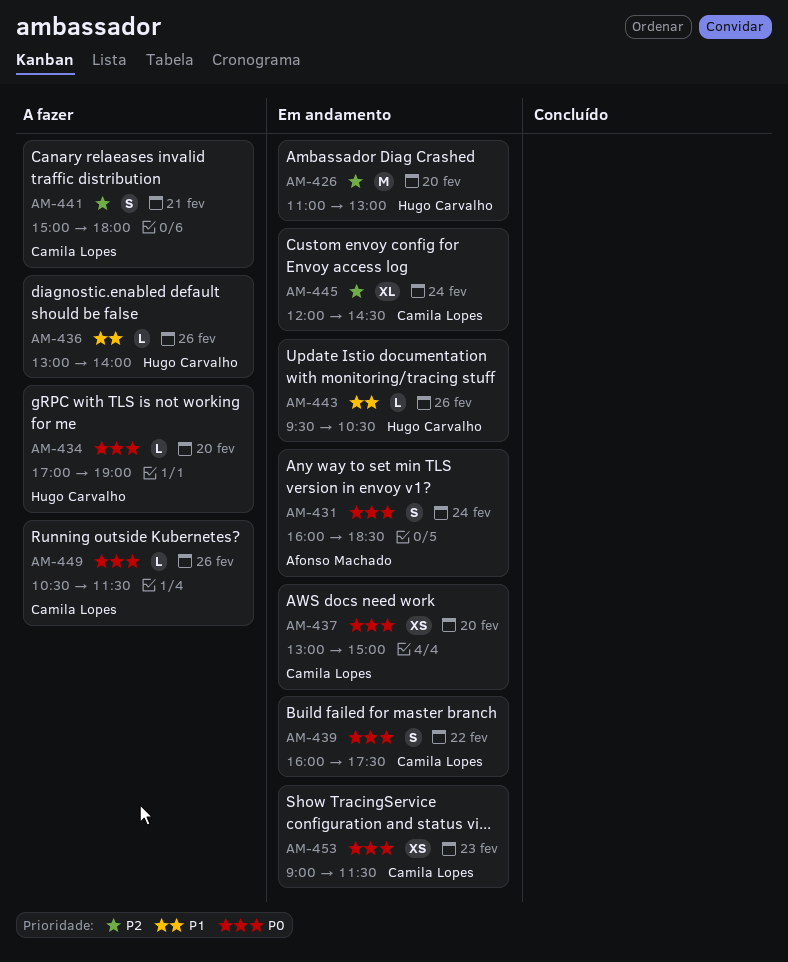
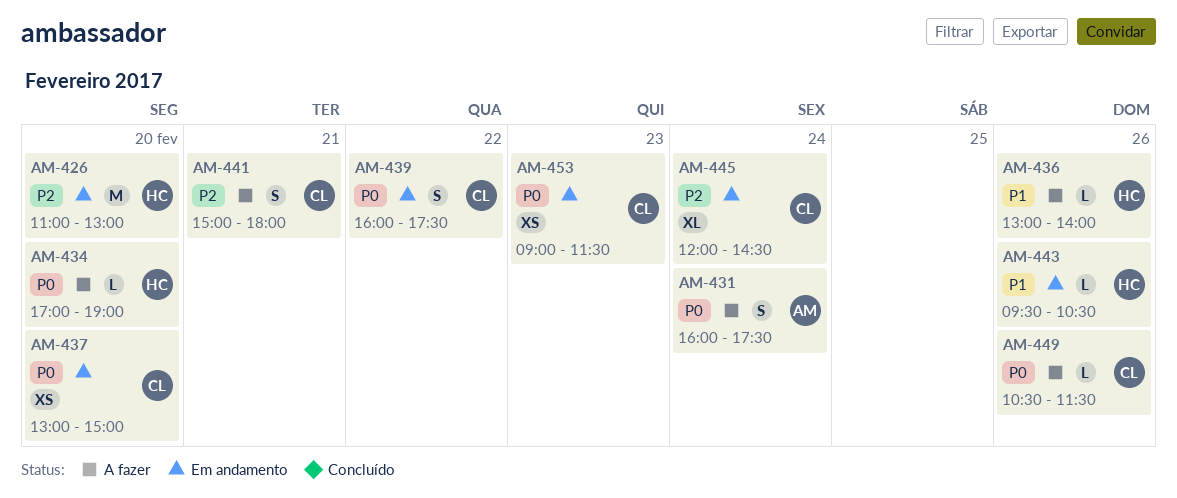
AM-431, status: Em andamento -> A fazer
AM-431, ends: 18:30 -> 17:30

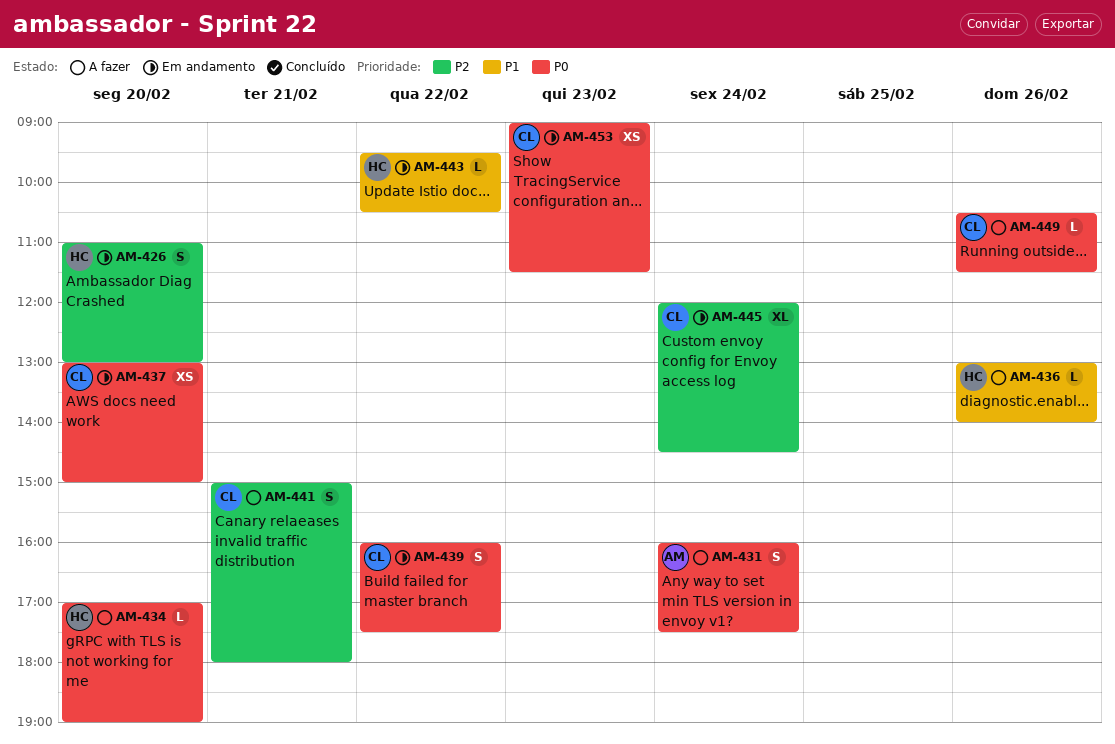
AM-426, estimate: M -> S
AM-443, day: Feb 26 -> Feb 22

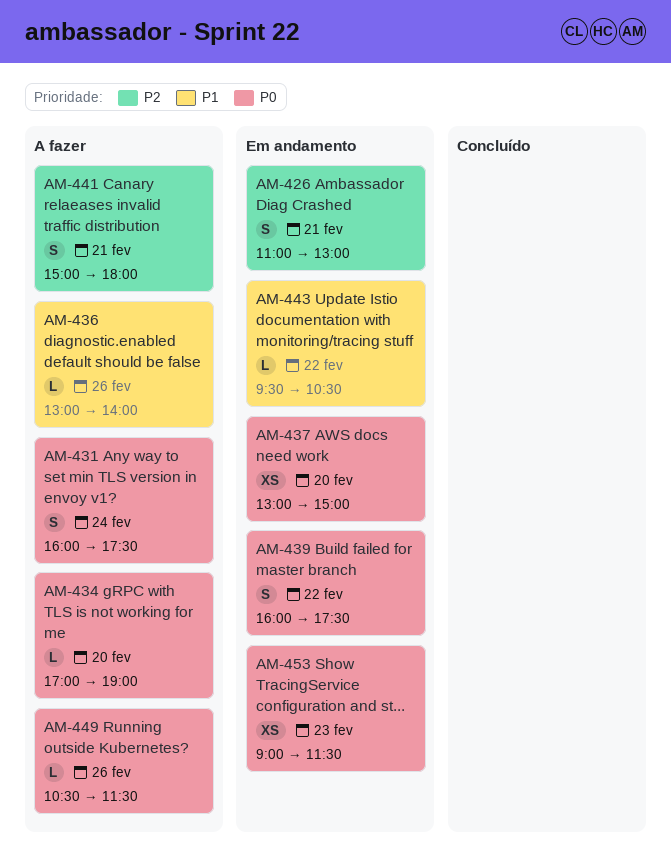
AM-426, day: Feb 20 -> Feb 21
AM-445: present -> none

